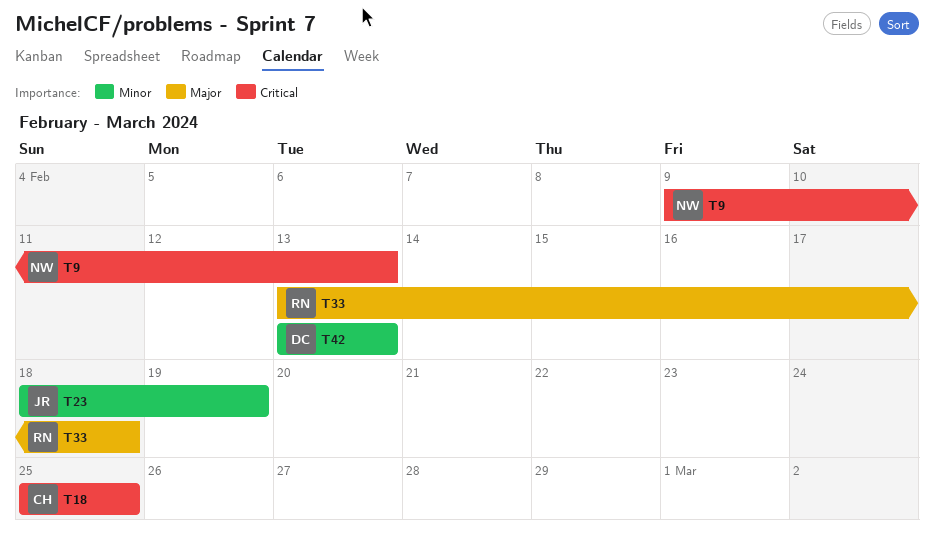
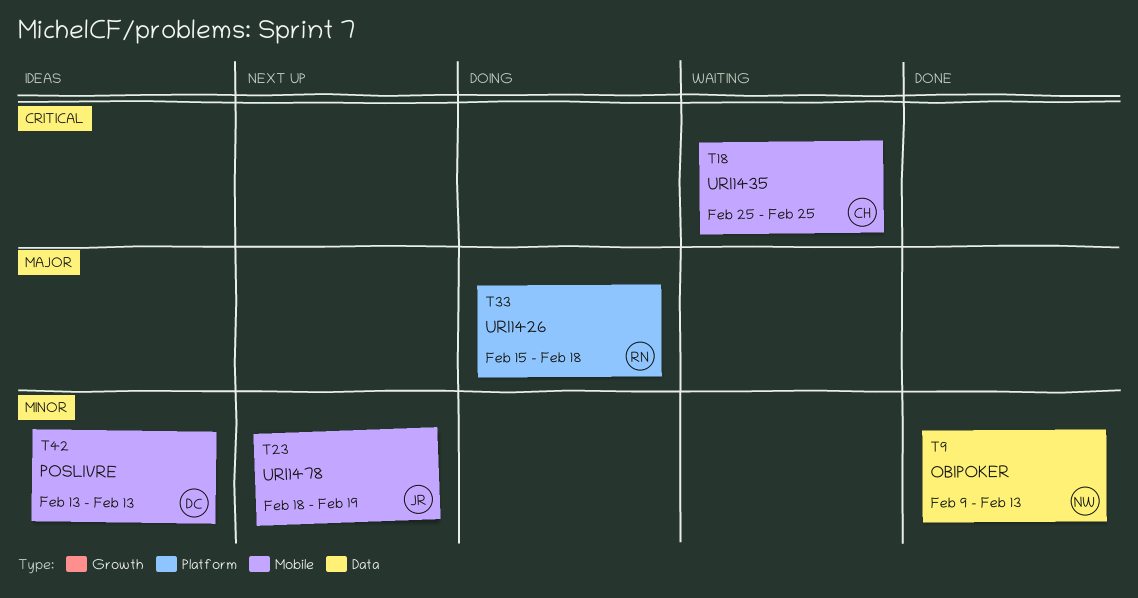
T9, priority: Critical -> Minor
T33, start: Feb 13 -> Feb 15

